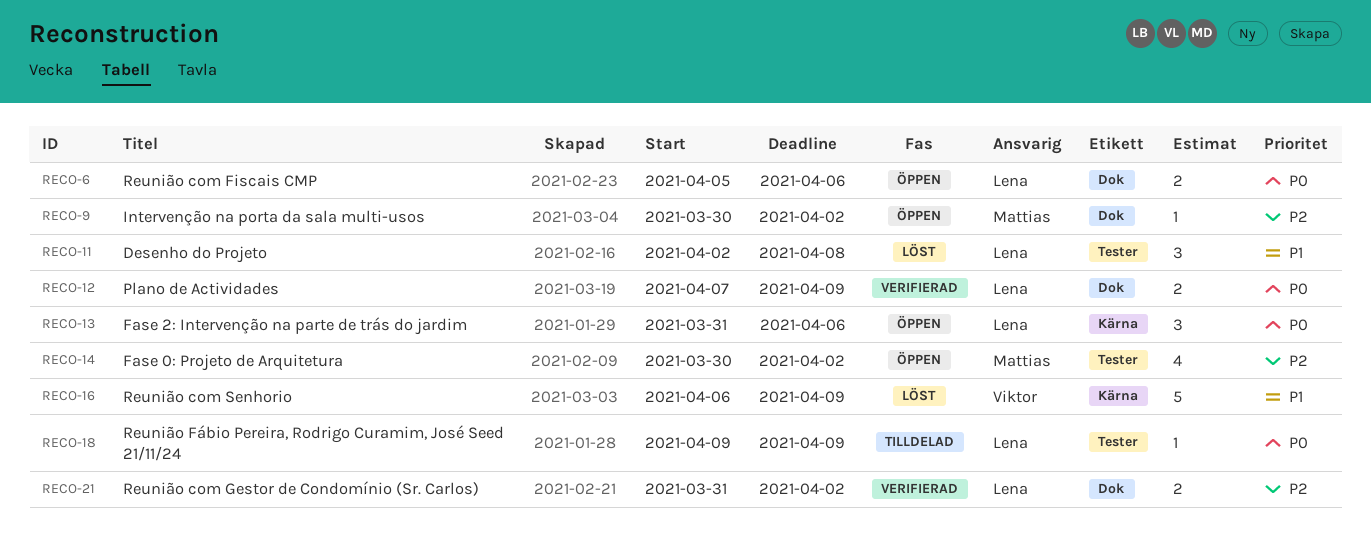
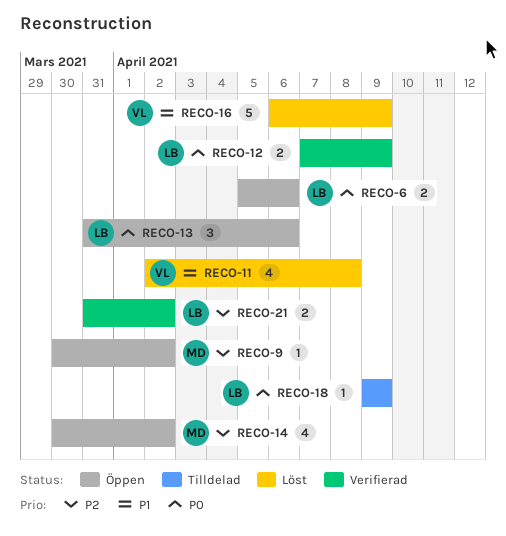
RECO-11, owner: Lena -> Viktor
RECO-11, estimate: 3 -> 4

